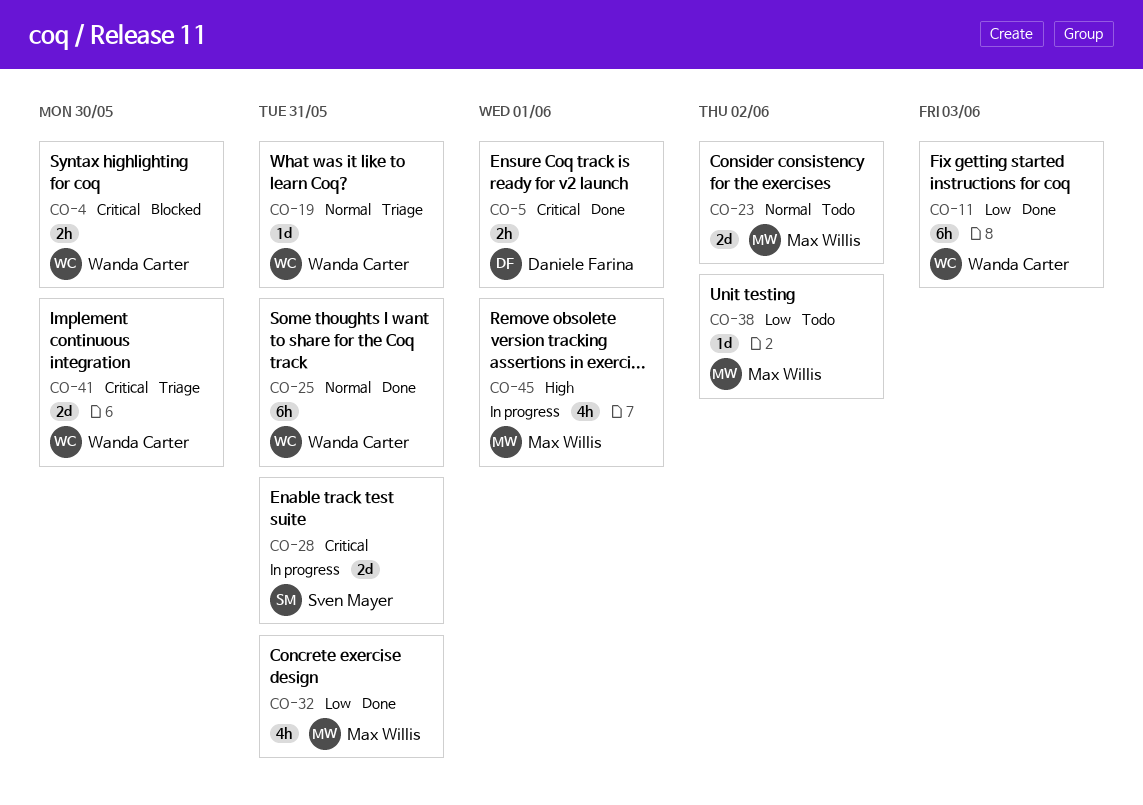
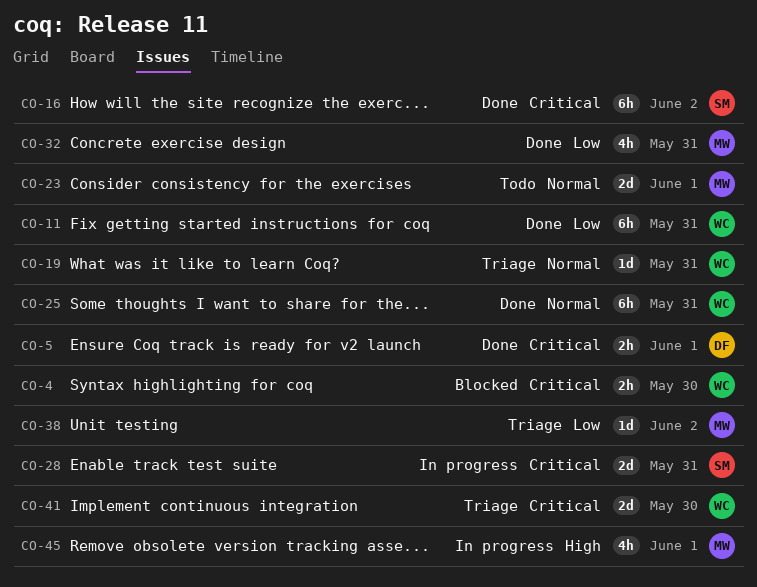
CO-11, due: Jun 3 -> May 31
CO-16: none -> present
CO-23, due: Jun 2 -> Jun 1
CO-38, status: Todo -> Triage

